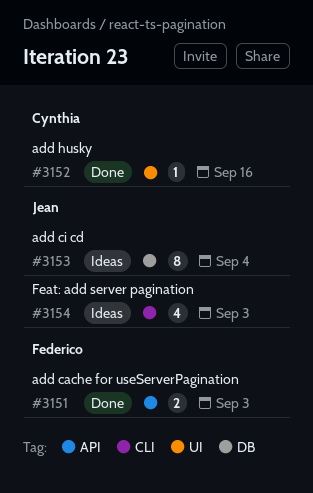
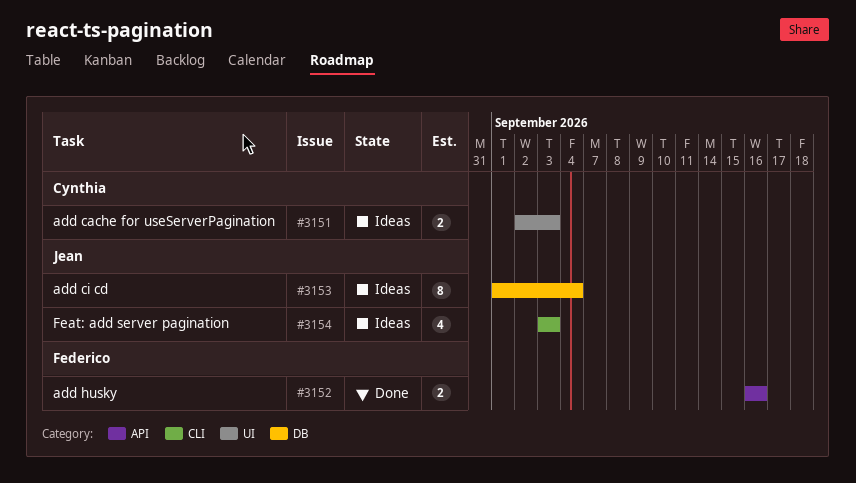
#3151, status: Done -> Ideas
#3151, owner: Federico -> Cynthia
#3151, label: API -> UI
#3152, owner: Cynthia -> Federico
#3152, label: UI -> API
#3152, estimate: 1 -> 2

